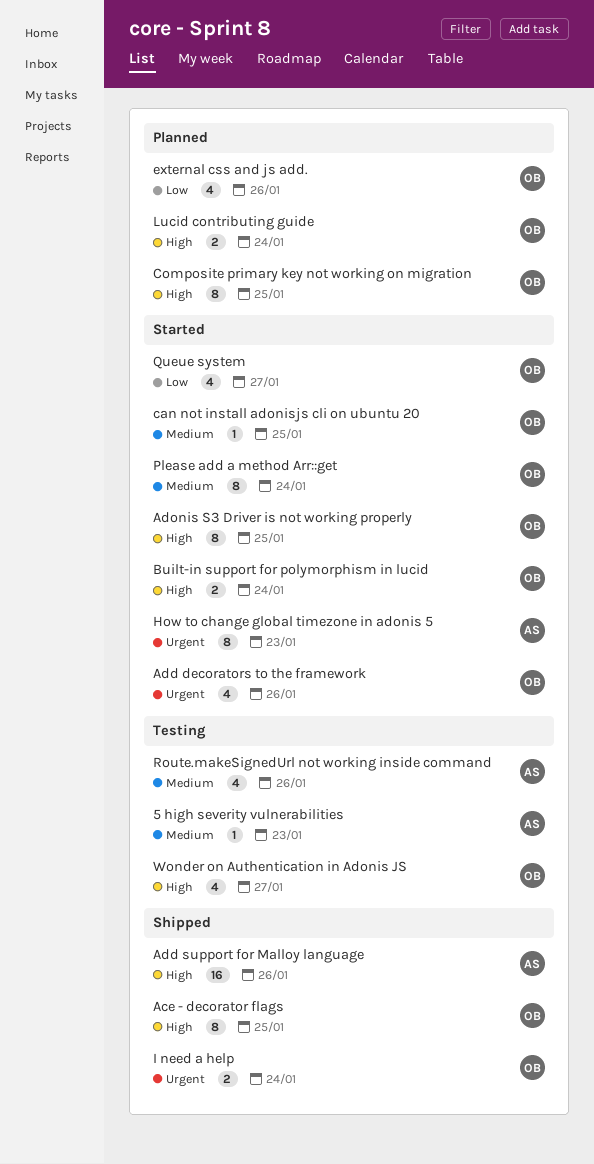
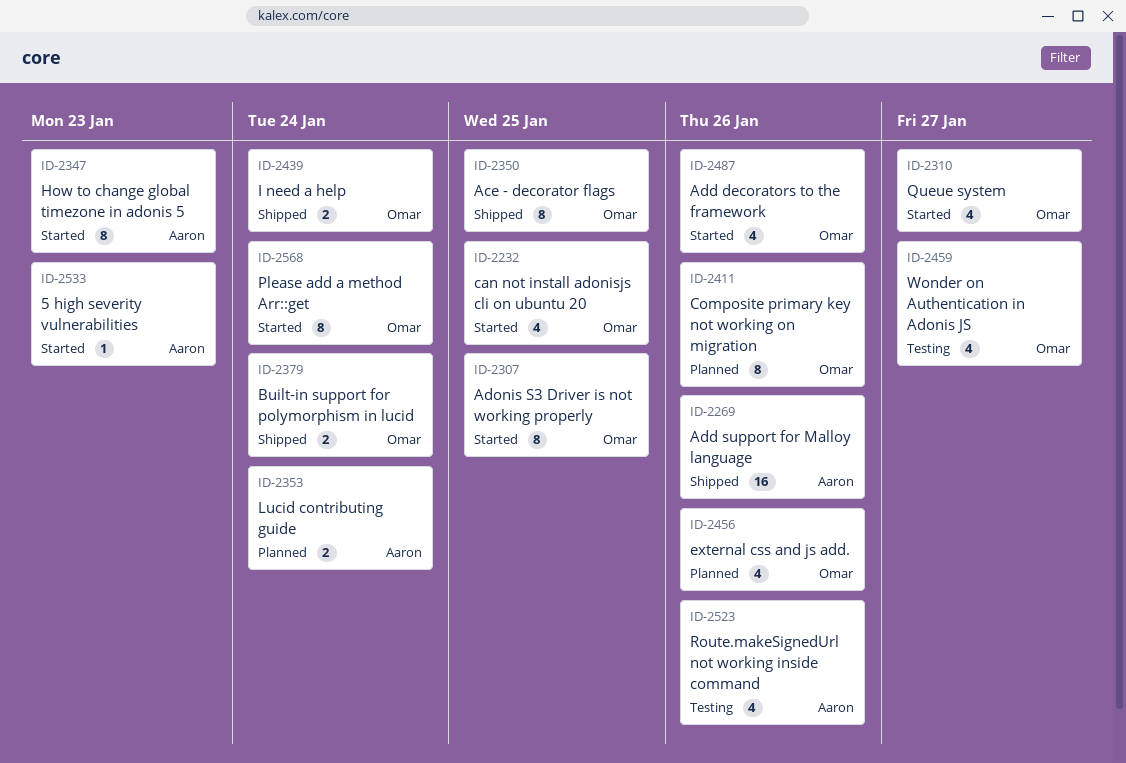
5 high severity vulnerabilities, status: Testing -> Started
Built-in support for polymorphism in lucid, status: Started -> Shipped
can not install adonisjs cli on ubuntu 20, estimate: 1 -> 4
Composite primary key not working on migration, due: Jan 25 -> Jan 26
Lucid contributing guide, owner: Omar -> Aaron

